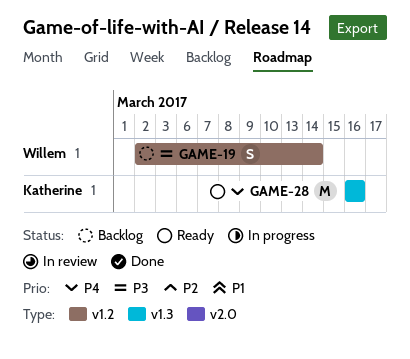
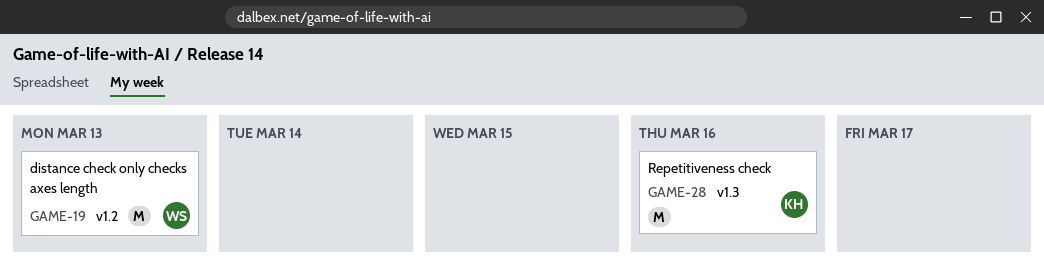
GAME-19, estimate: S -> M
GAME-19, due: Mar 14 -> Mar 13

